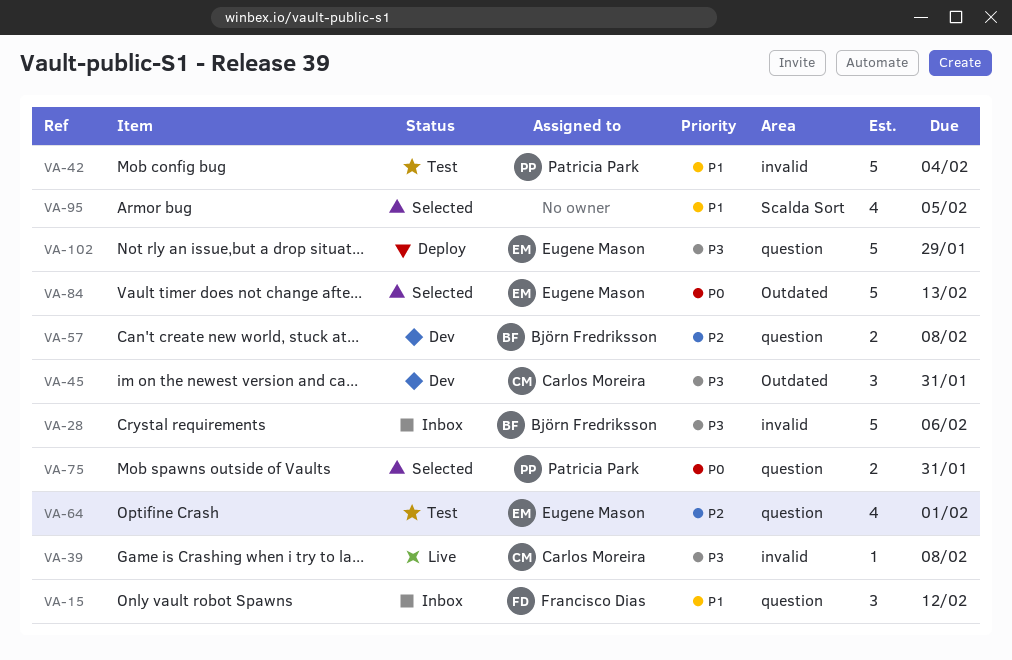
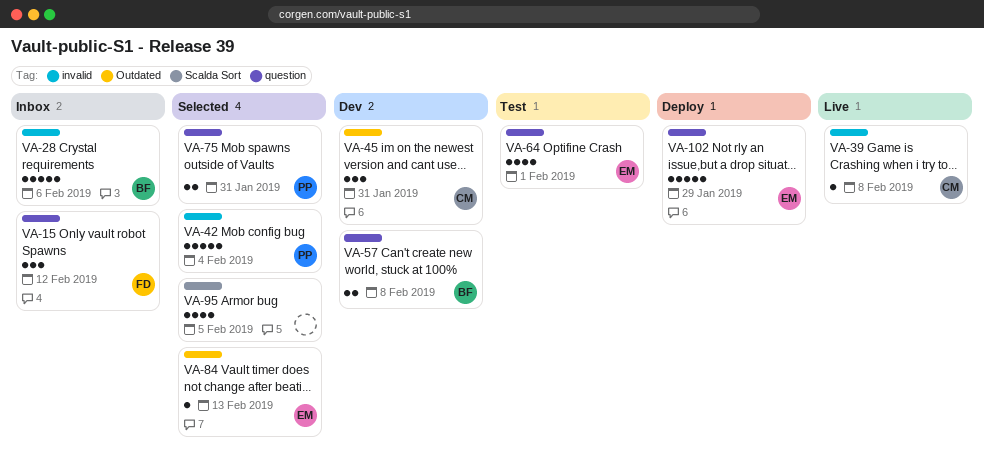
VA-42, status: Test -> Selected
VA-84, estimate: 5 -> 1

